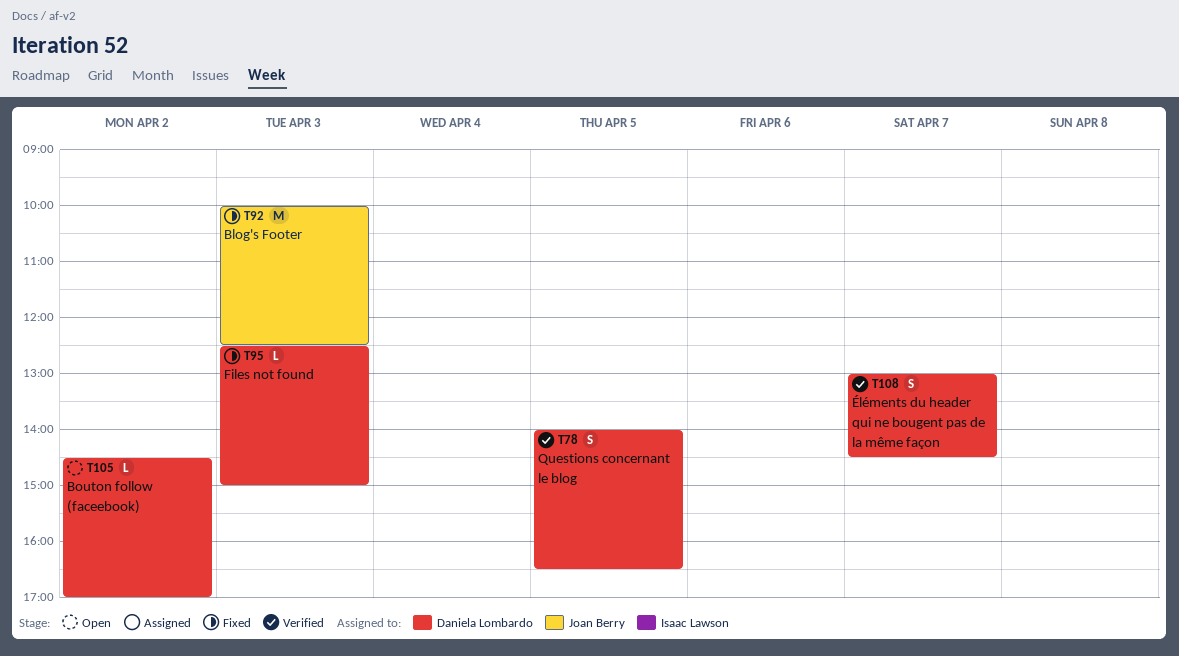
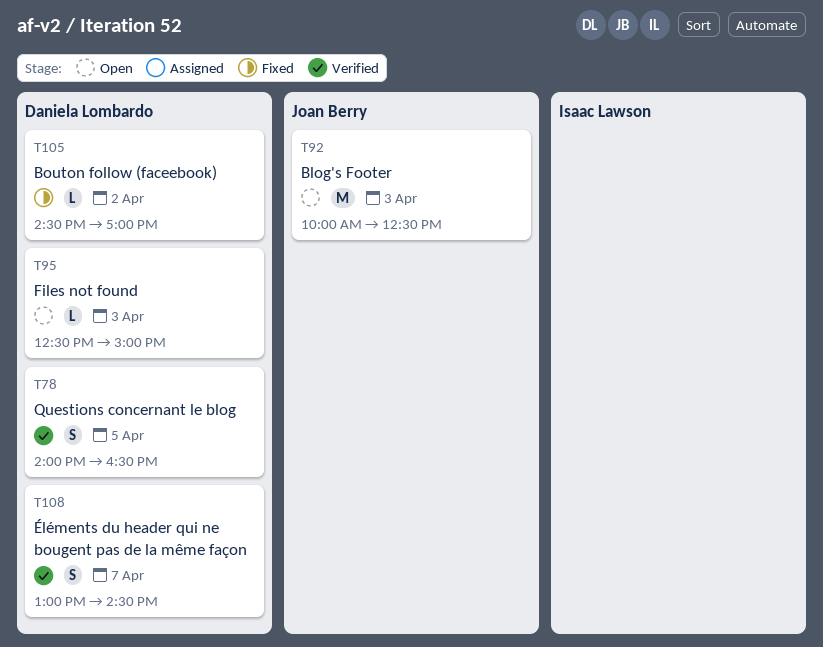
T92, status: Fixed -> Open
T95, status: Fixed -> Open
T105, status: Open -> Fixed

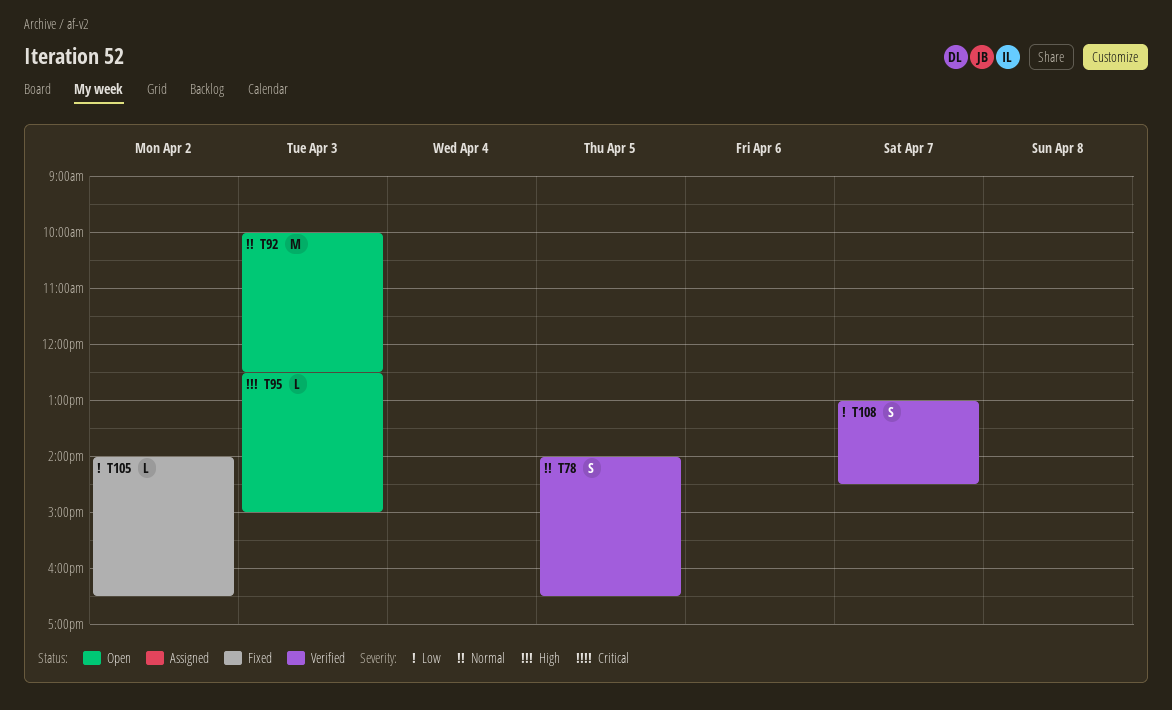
T105, begins: 14:30 -> 14:00
T105, ends: 17:00 -> 16:30

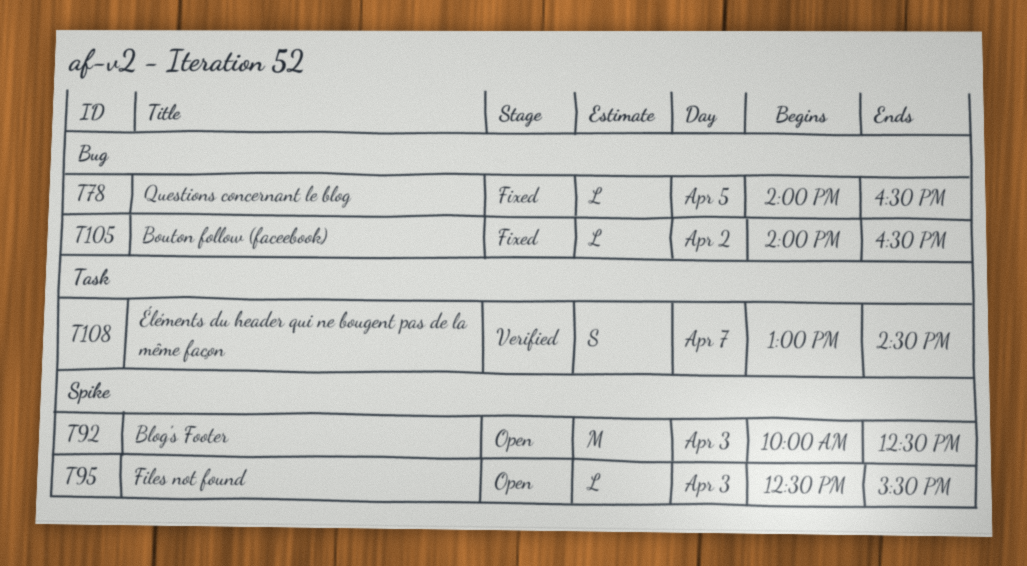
T78, status: Verified -> Fixed
T78, estimate: S -> L
T95, ends: 15:00 -> 15:30

